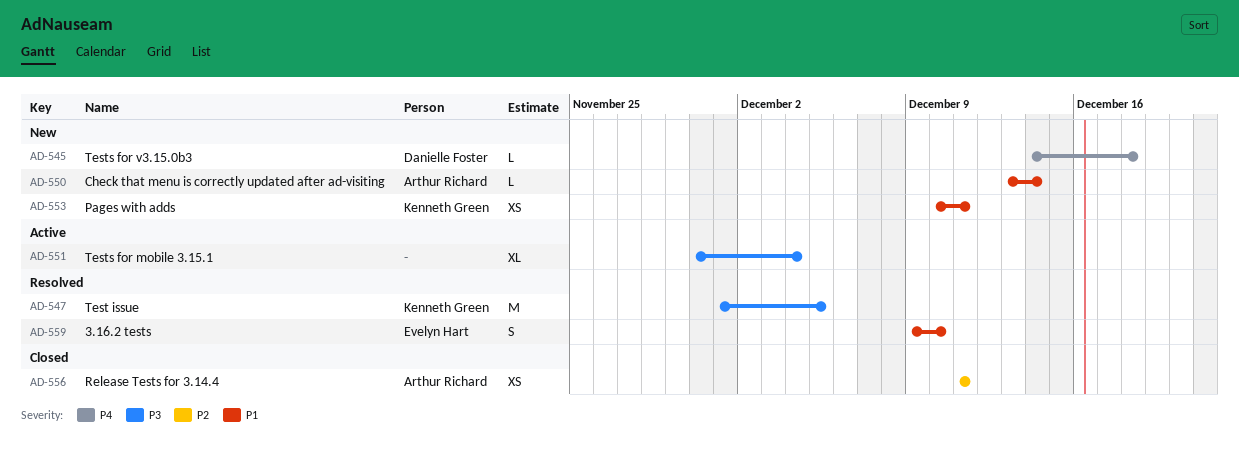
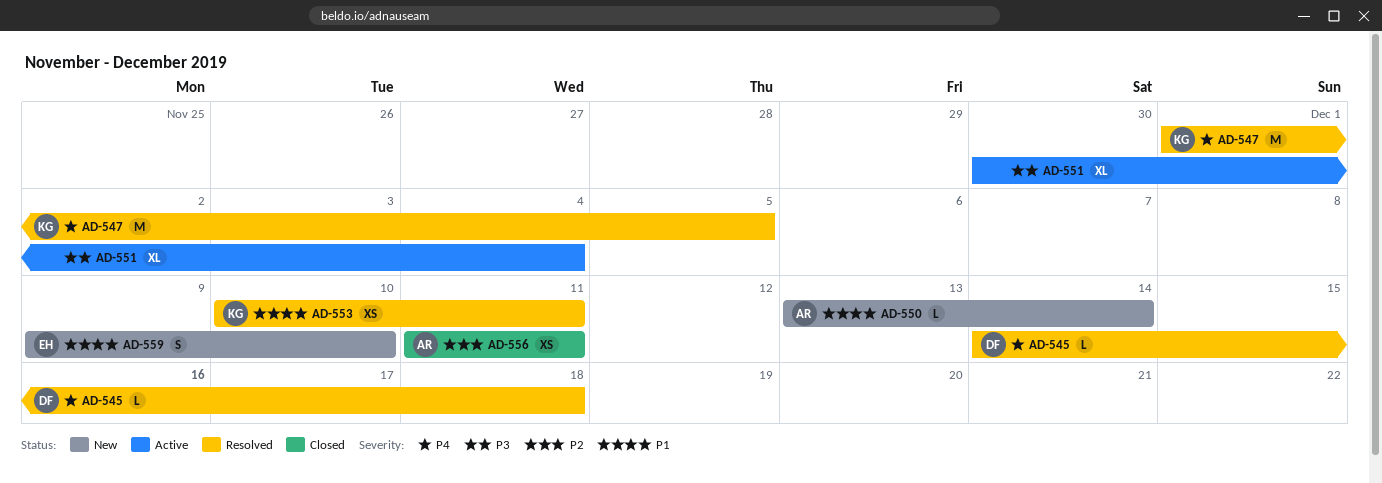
AD-545, status: New -> Resolved
AD-547, priority: P3 -> P4
AD-553, status: New -> Resolved
AD-559, status: Resolved -> New

